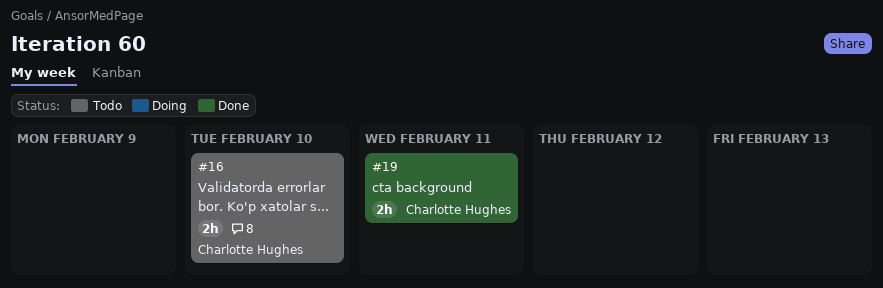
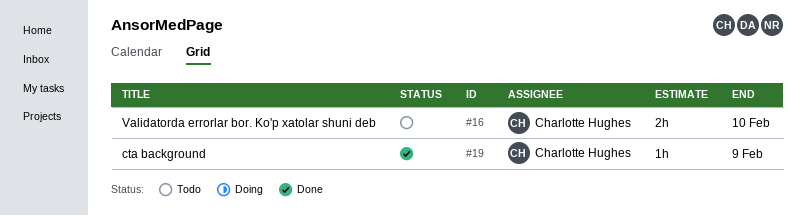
#19, estimate: 2h -> 1h
#19, due: Feb 11 -> Feb 9

